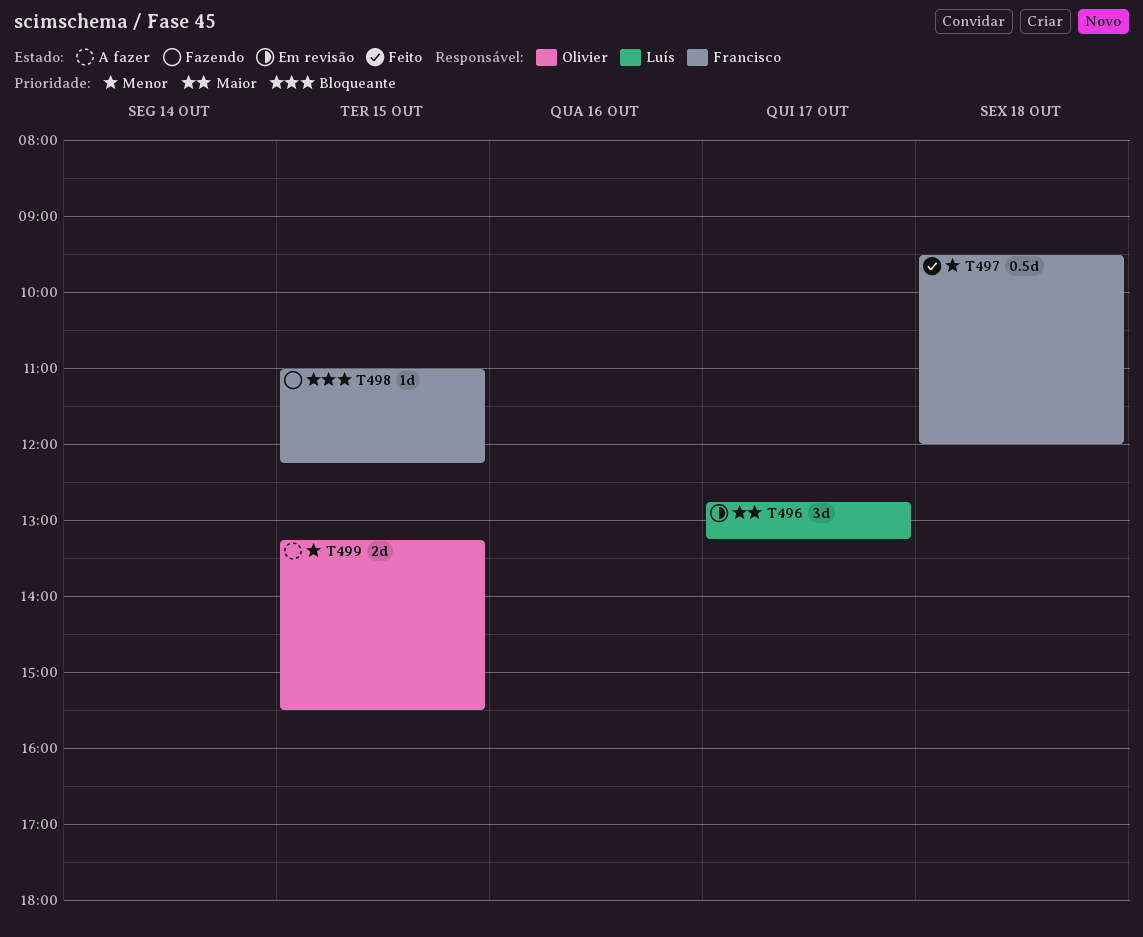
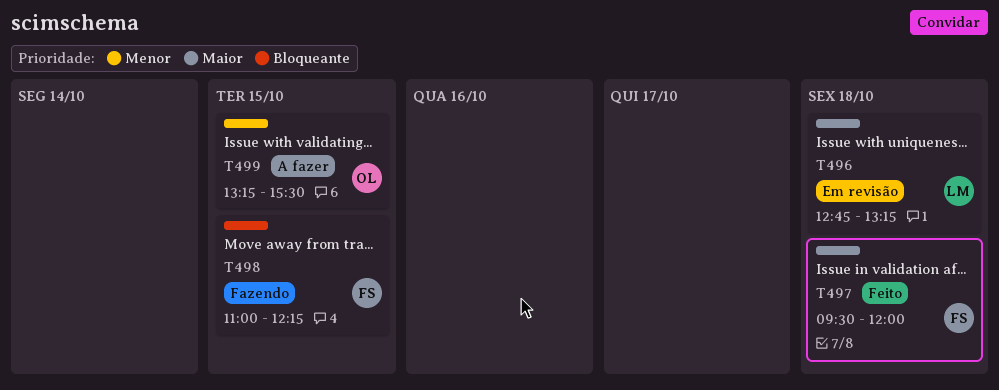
T496, day: Oct 17 -> Oct 18
T497, priority: Menor -> Maior

